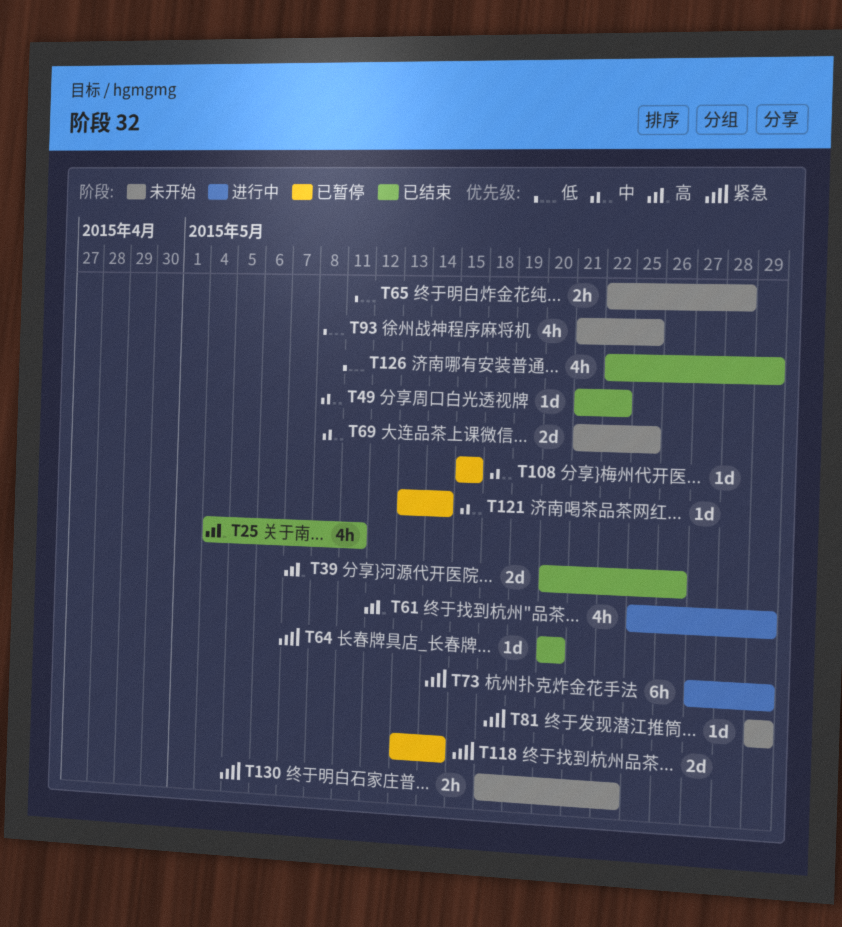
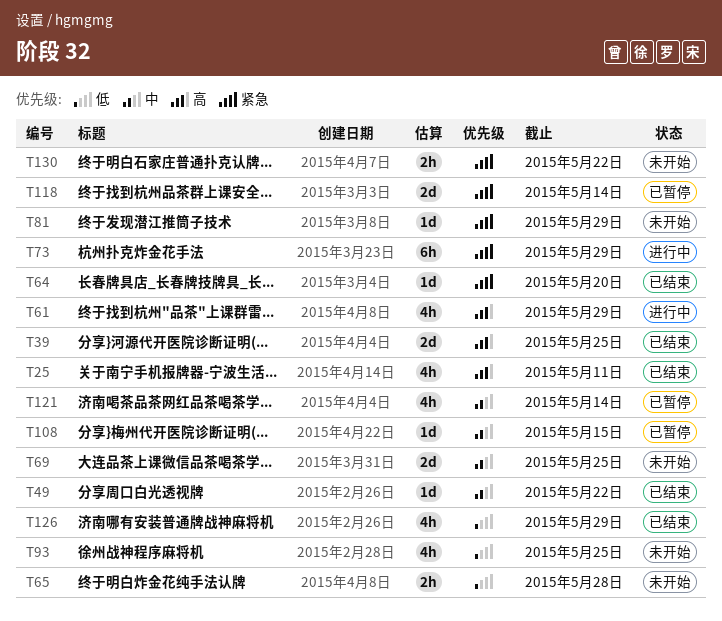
T39, due: May 26 -> May 25
T121, estimate: 1d -> 4h

